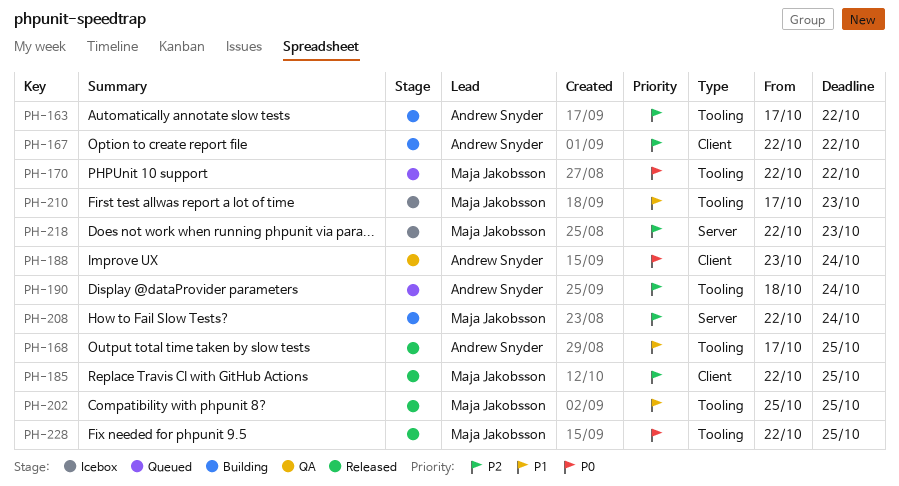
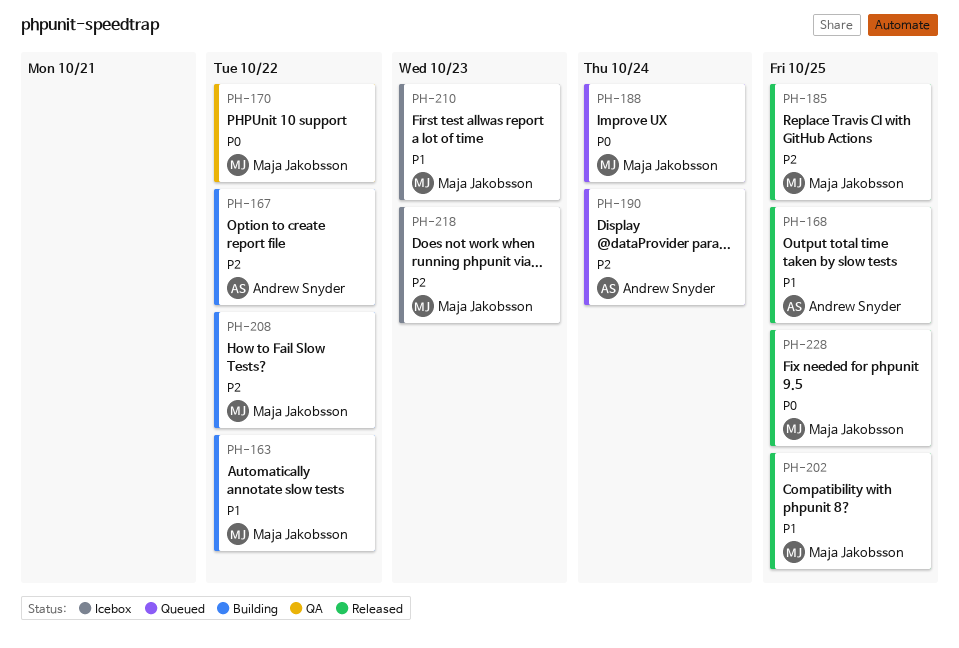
PH-163, owner: Andrew Snyder -> Maja Jakobsson
PH-163, priority: P2 -> P1
PH-170, status: Queued -> QA
PH-188, status: QA -> Queued
PH-188, owner: Andrew Snyder -> Maja Jakobsson
PH-208, due: Oct 24 -> Oct 22

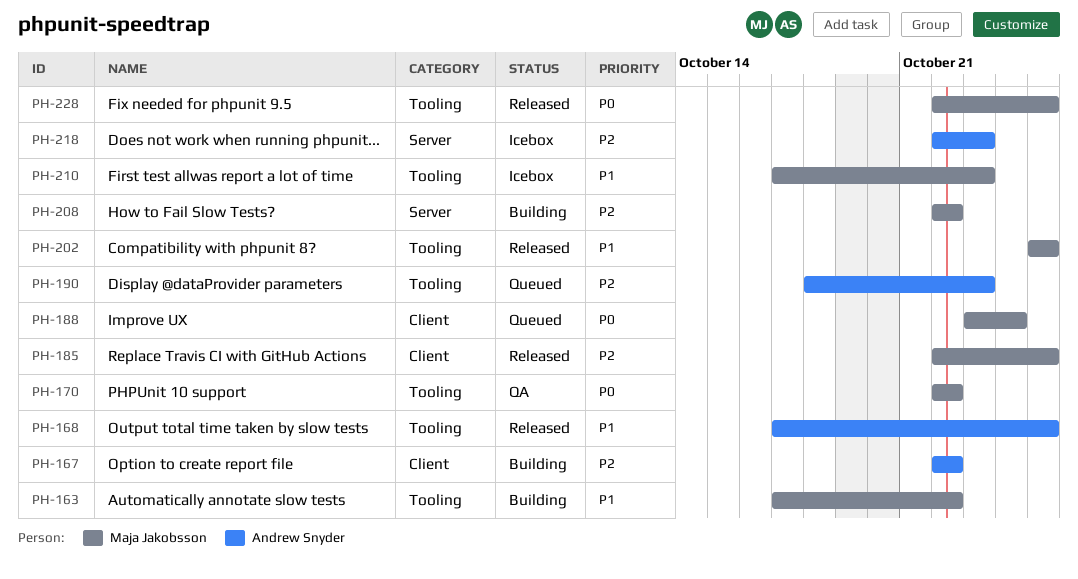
PH-190, due: Oct 24 -> Oct 23
PH-218, owner: Maja Jakobsson -> Andrew Snyder

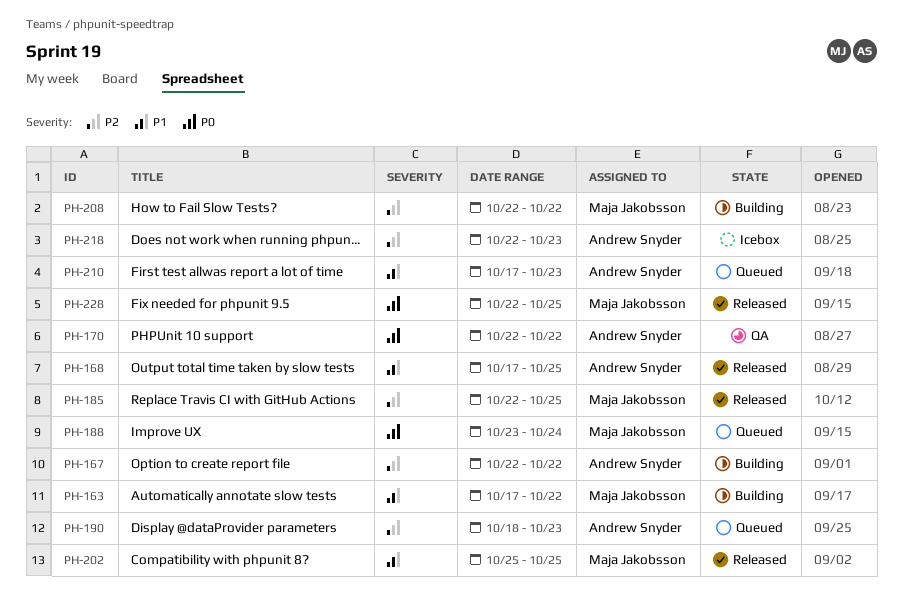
PH-170, owner: Maja Jakobsson -> Andrew Snyder
PH-210, status: Icebox -> Queued
PH-210, owner: Maja Jakobsson -> Andrew Snyder

